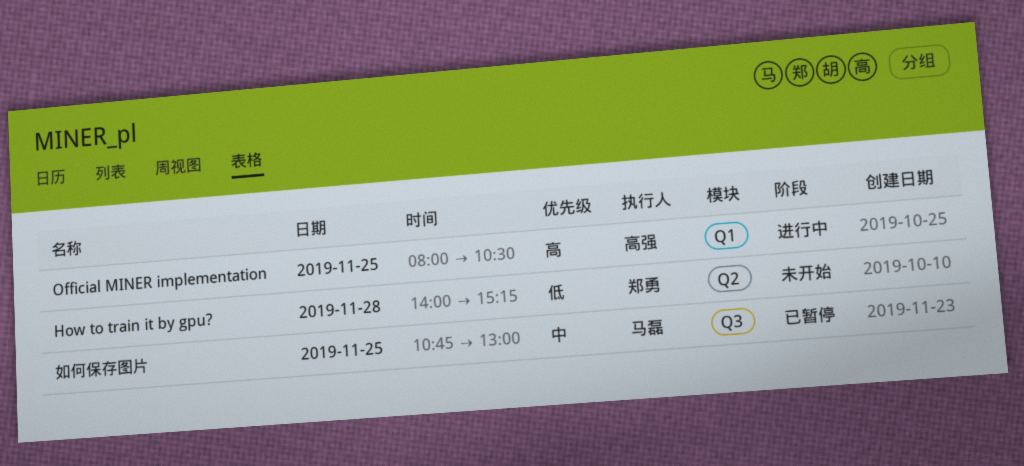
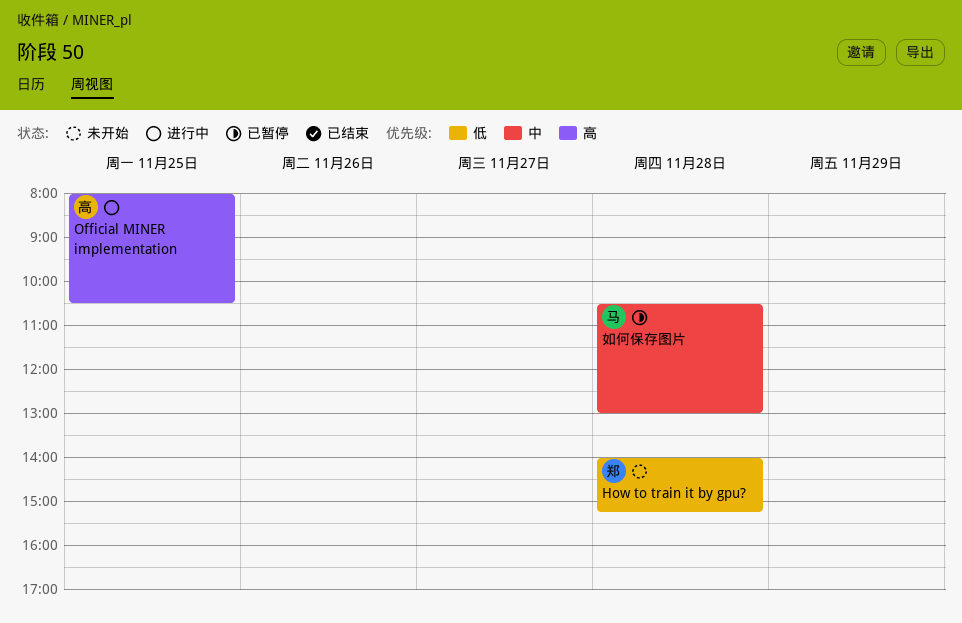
如何保存图片, day: Nov 25 -> Nov 28
如何保存图片, begins: 10:45 -> 10:30

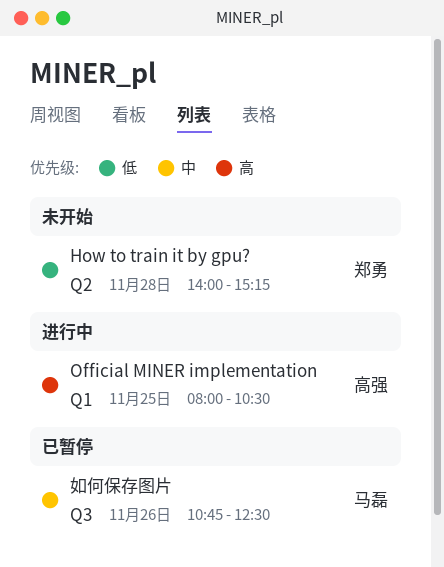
如何保存图片, day: Nov 28 -> Nov 26
如何保存图片, begins: 10:30 -> 10:45
如何保存图片, ends: 13:00 -> 12:30

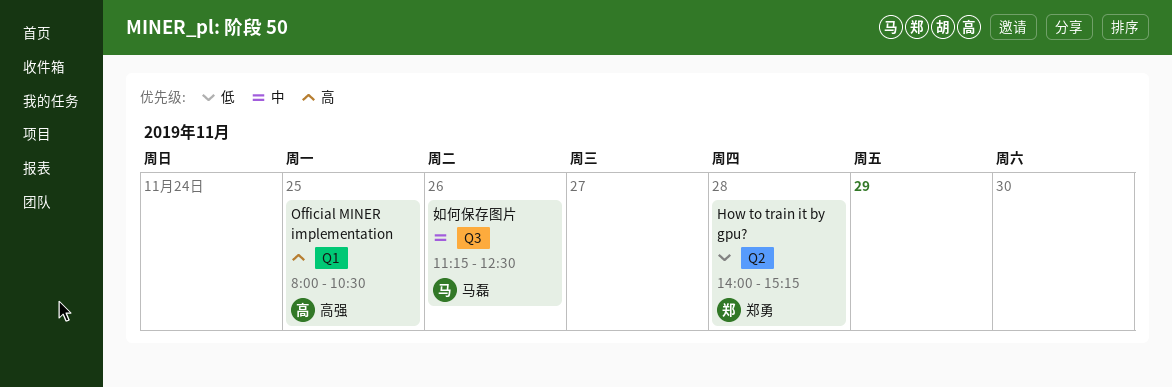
如何保存图片, begins: 10:45 -> 11:15

